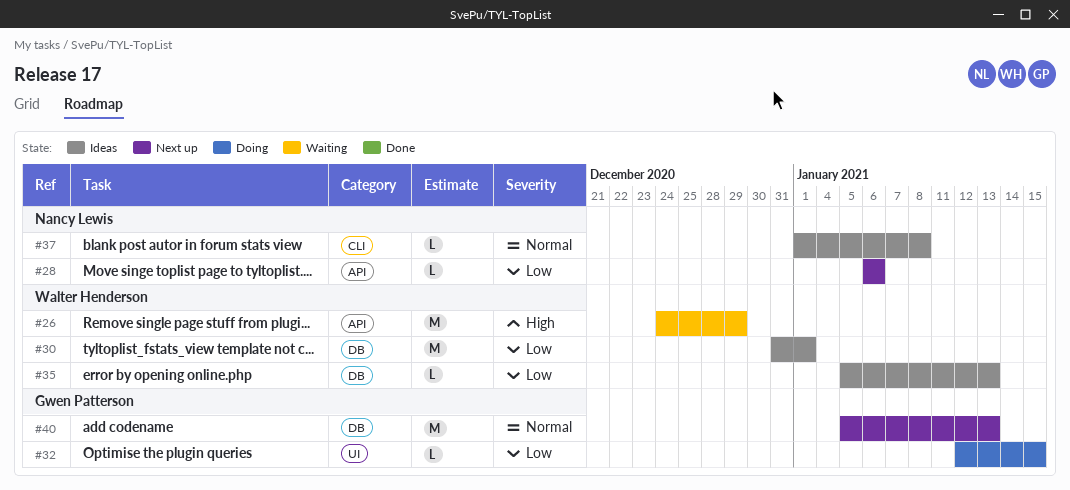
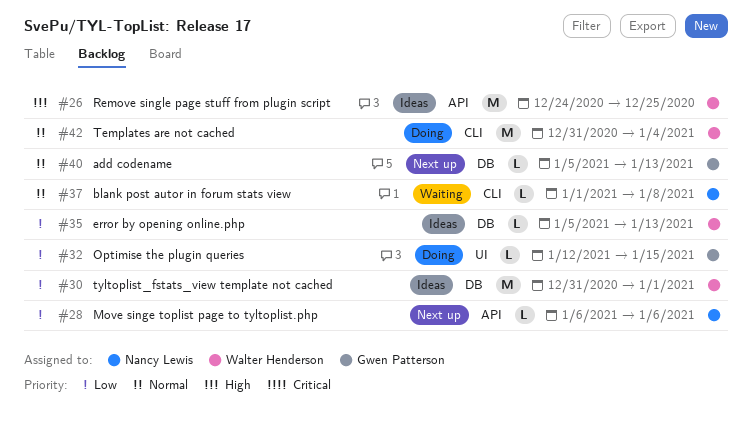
#26, status: Waiting -> Ideas
#26, due: Dec 29 -> Dec 25
#37, status: Ideas -> Waiting
#40, estimate: M -> L
#42: none -> present

